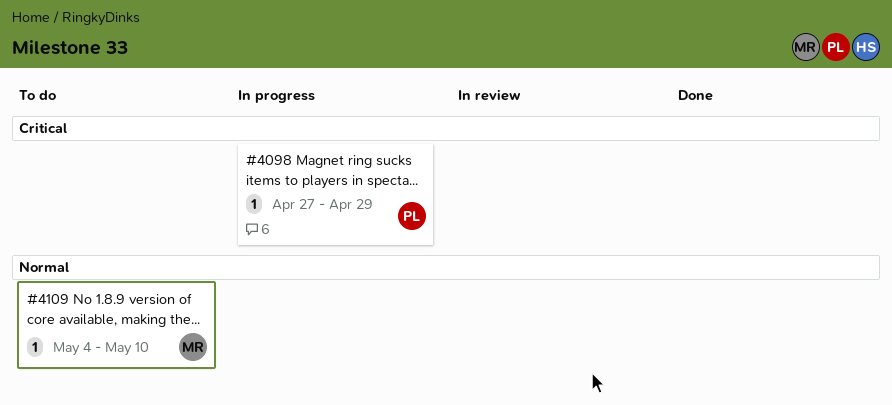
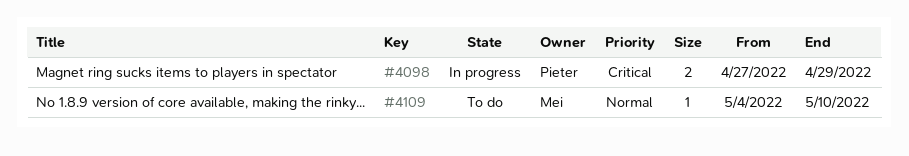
#4098, estimate: 1 -> 2

